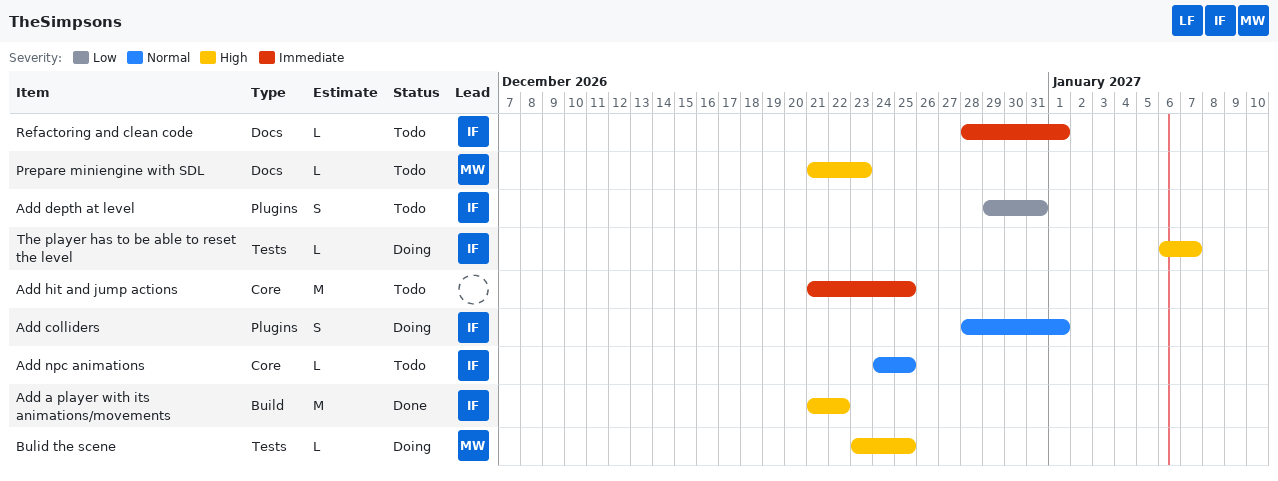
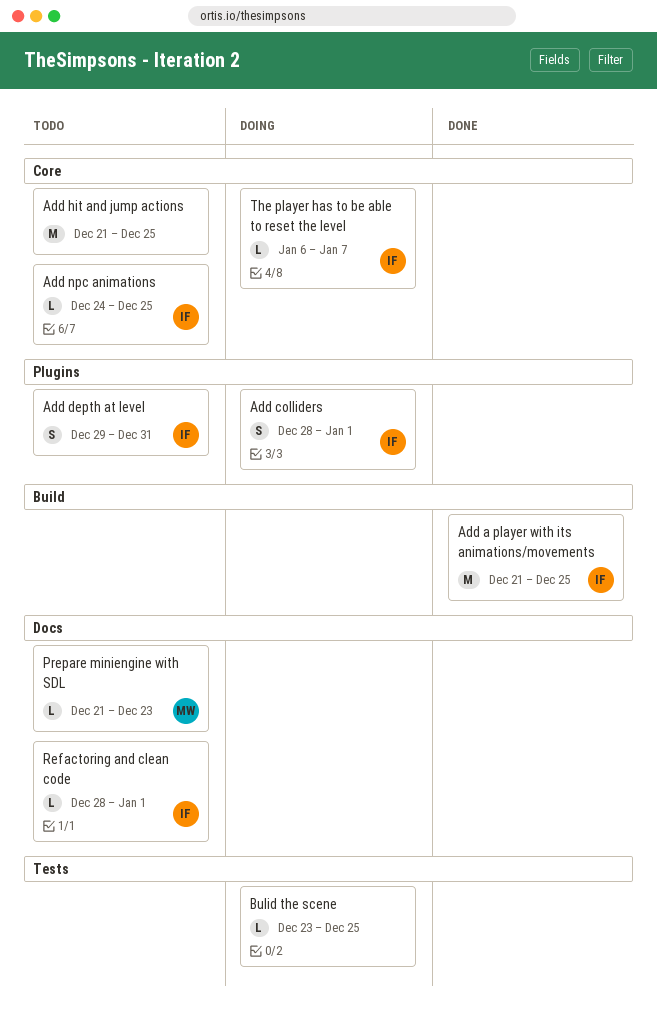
Add a player with its animations/movements, due: Dec 22 -> Dec 25
Bulid the scene, owner: MW -> none
The player has to be able to reset the level, label: Tests -> Core

